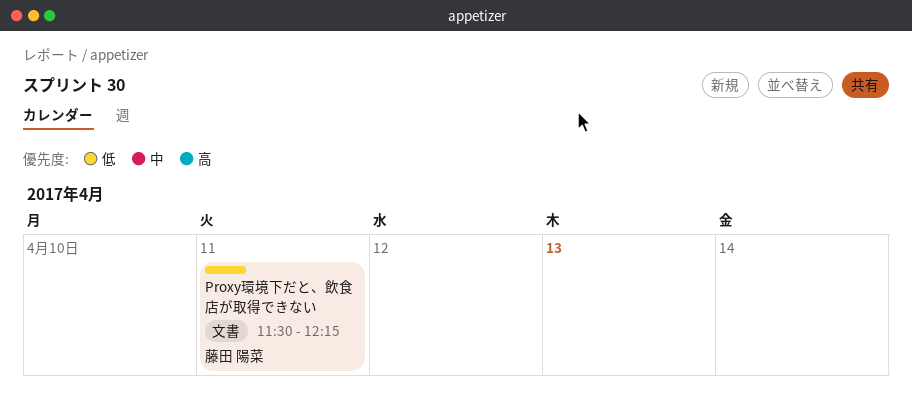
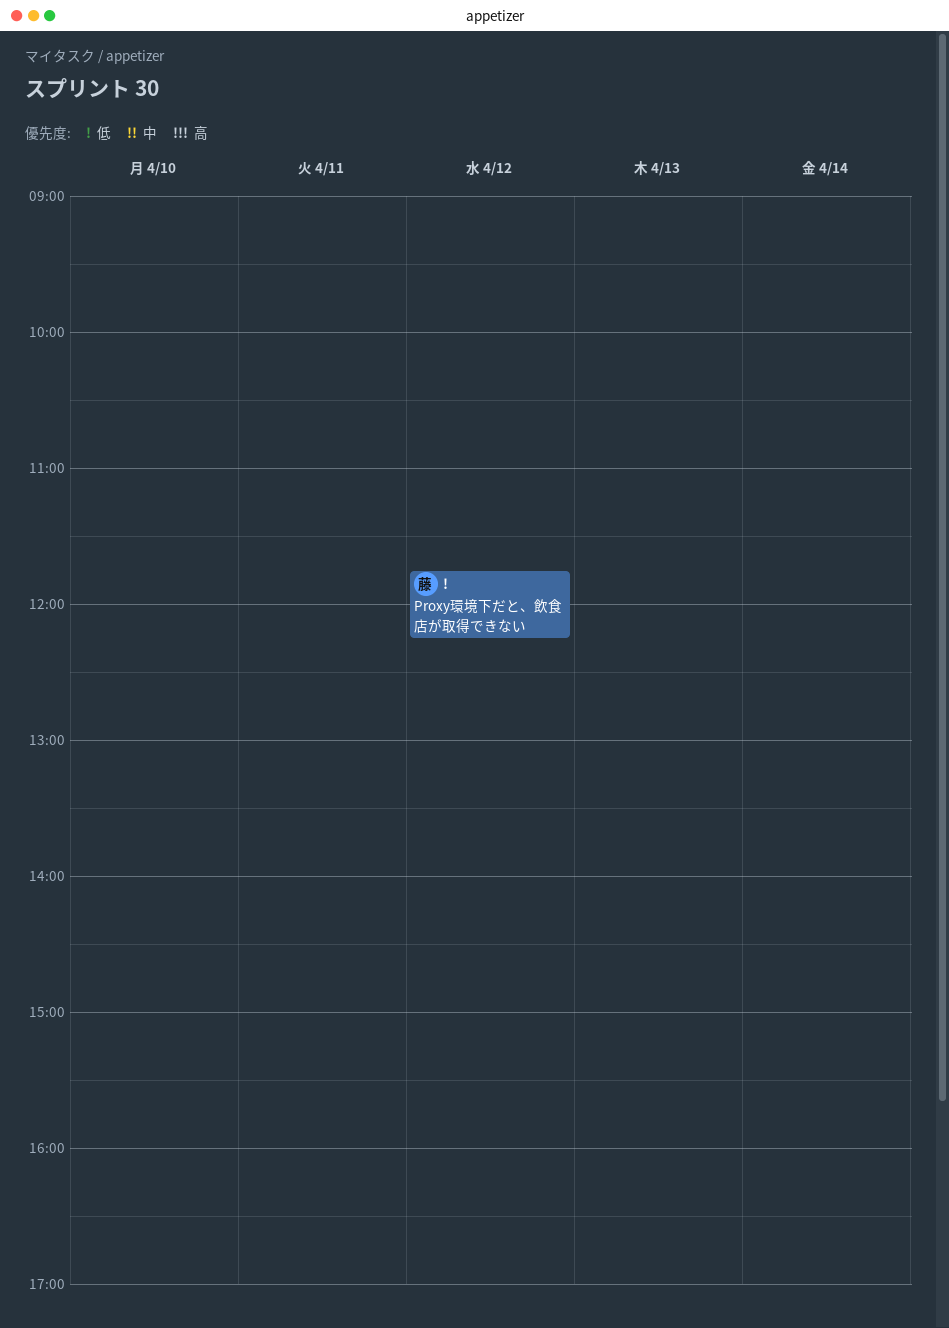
Proxy環境下だと、飲食店が取得できない, day: Apr 11 -> Apr 12
Proxy環境下だと、飲食店が取得できない, begins: 11:30 -> 11:45

